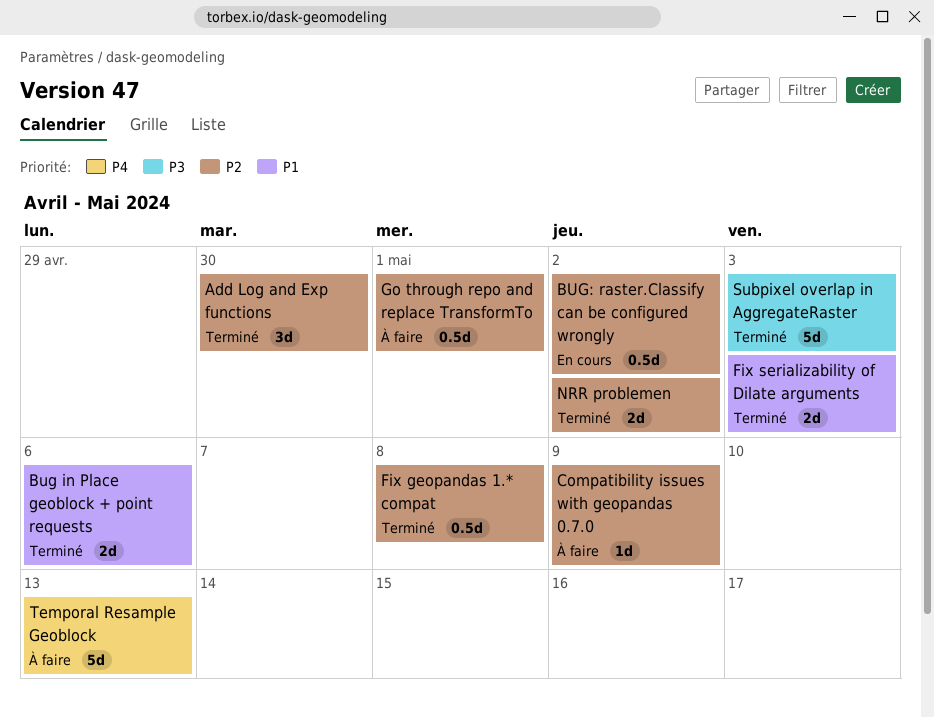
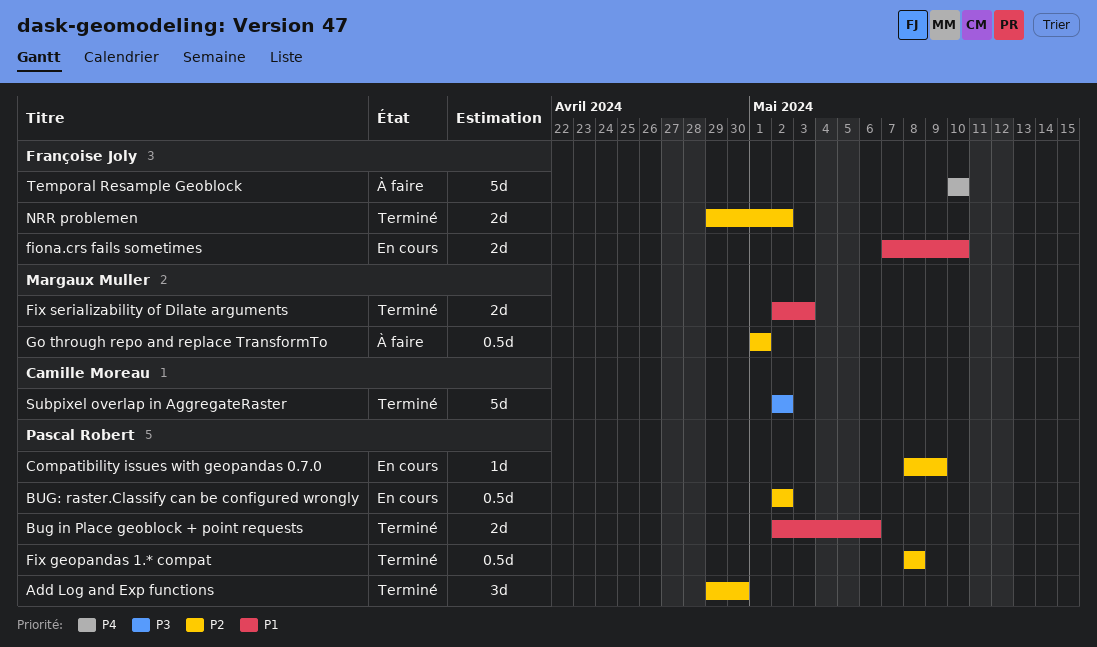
Compatibility issues with geopandas 0.7.0, status: À faire -> En cours
fiona.crs fails sometimes: none -> present
Subpixel overlap in AggregateRaster, due: May 3 -> May 2
Temporal Resample Geoblock, due: May 13 -> May 10

